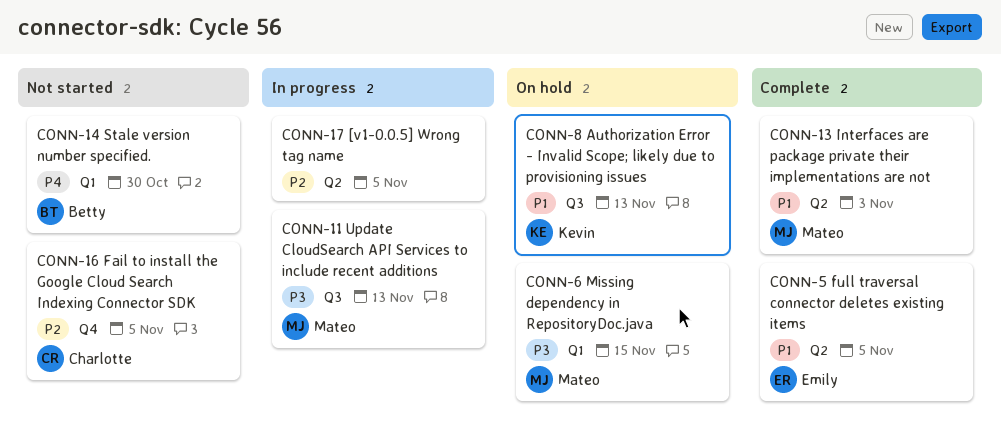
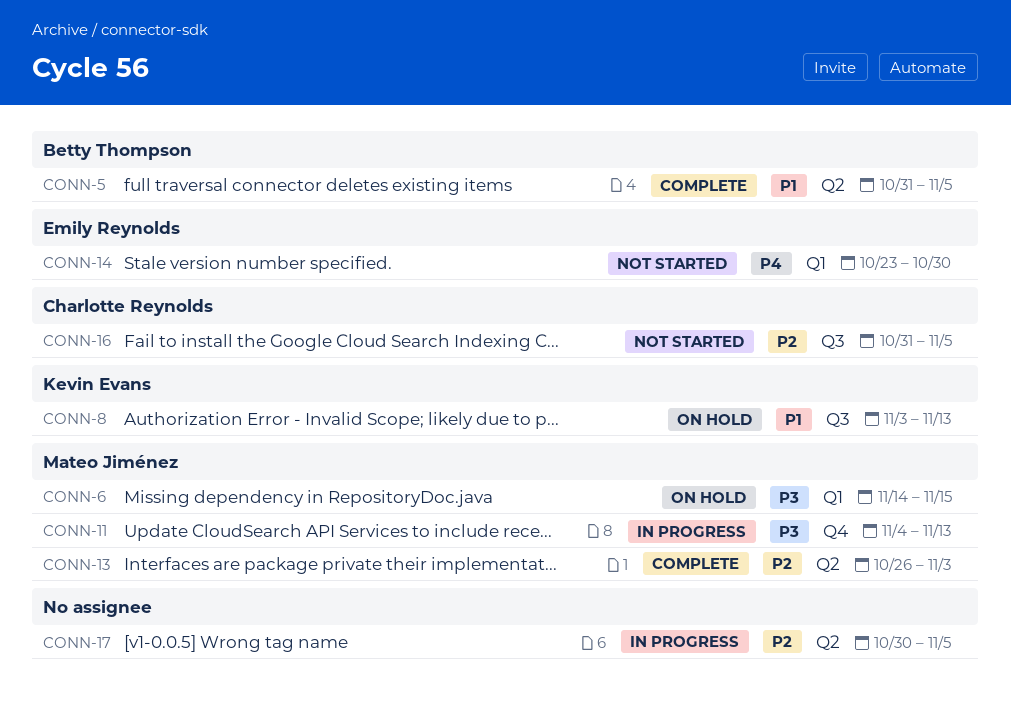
CONN-5, owner: Emily Reynolds -> Betty Thompson
CONN-11, label: Q3 -> Q4
CONN-13, priority: P1 -> P2
CONN-14, owner: Betty Thompson -> Emily Reynolds
CONN-16, label: Q4 -> Q3

